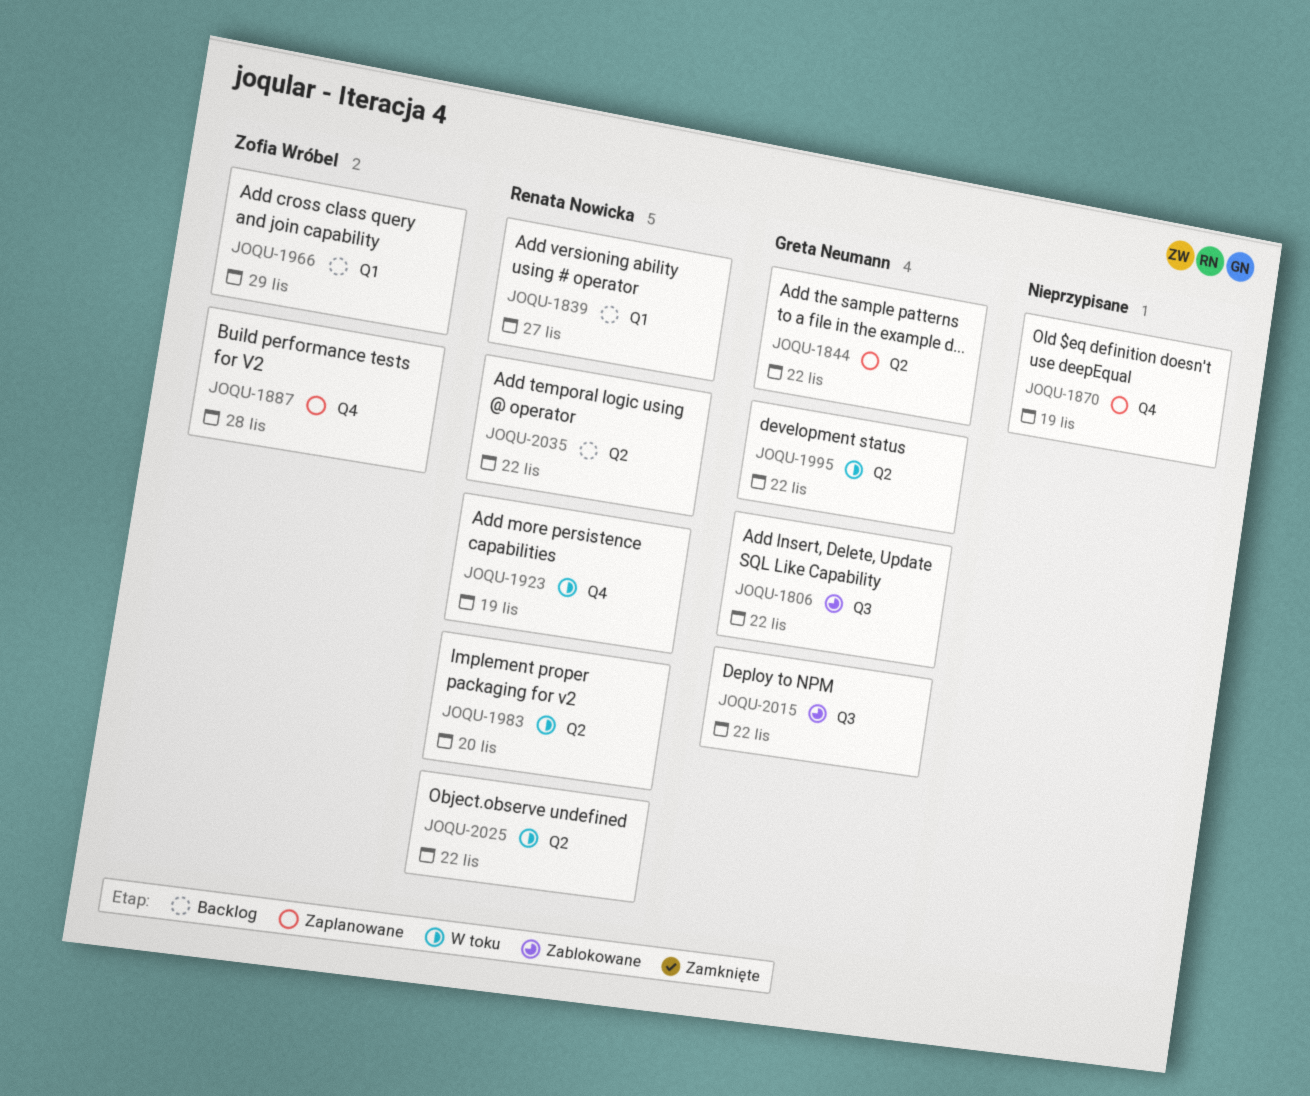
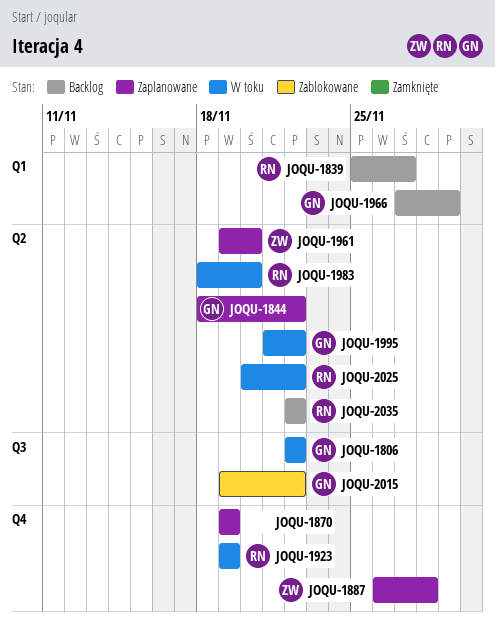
JOQU-1806, status: Zablokowane -> W toku
JOQU-1961: none -> present
JOQU-1966, owner: Zofia Wróbel -> Greta Neumann

